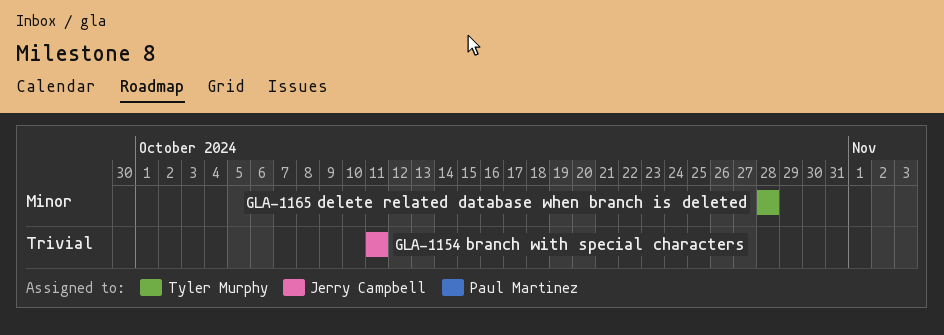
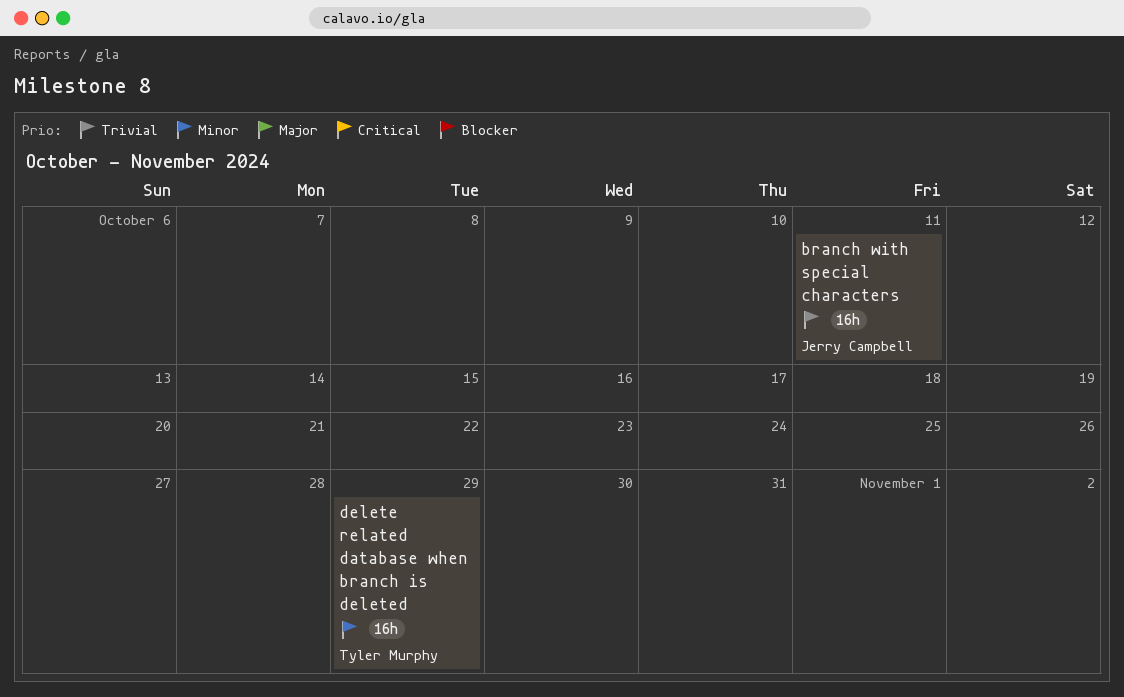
delete related database when branch is deleted, due: Oct 28 -> Oct 29

